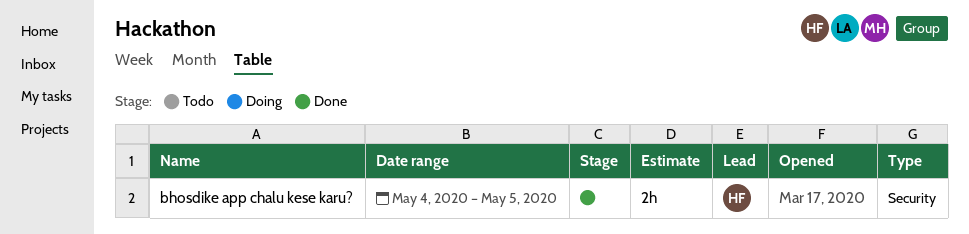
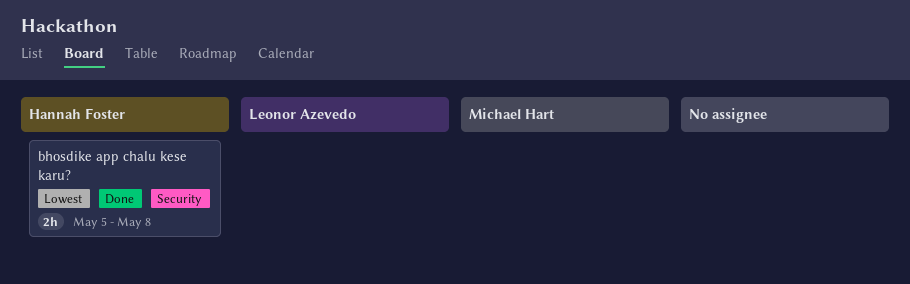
bhosdike app chalu kese karu?, start: May 4 -> May 5
bhosdike app chalu kese karu?, due: May 5 -> May 8

